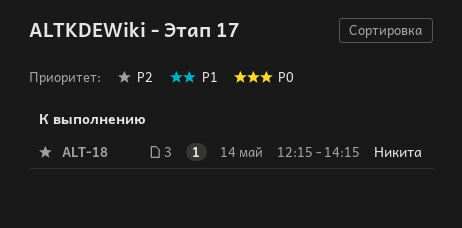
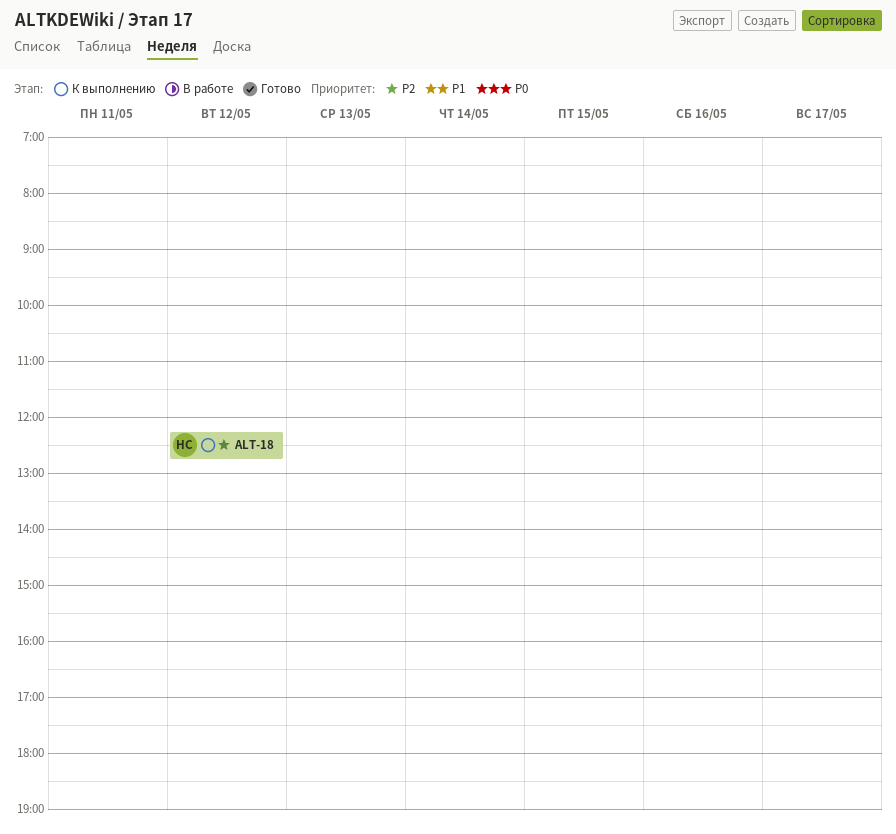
ALT-18, day: May 14 -> May 12
ALT-18, ends: 14:15 -> 12:45

